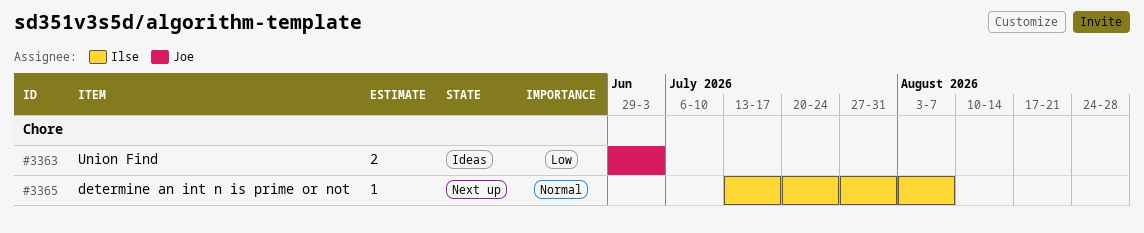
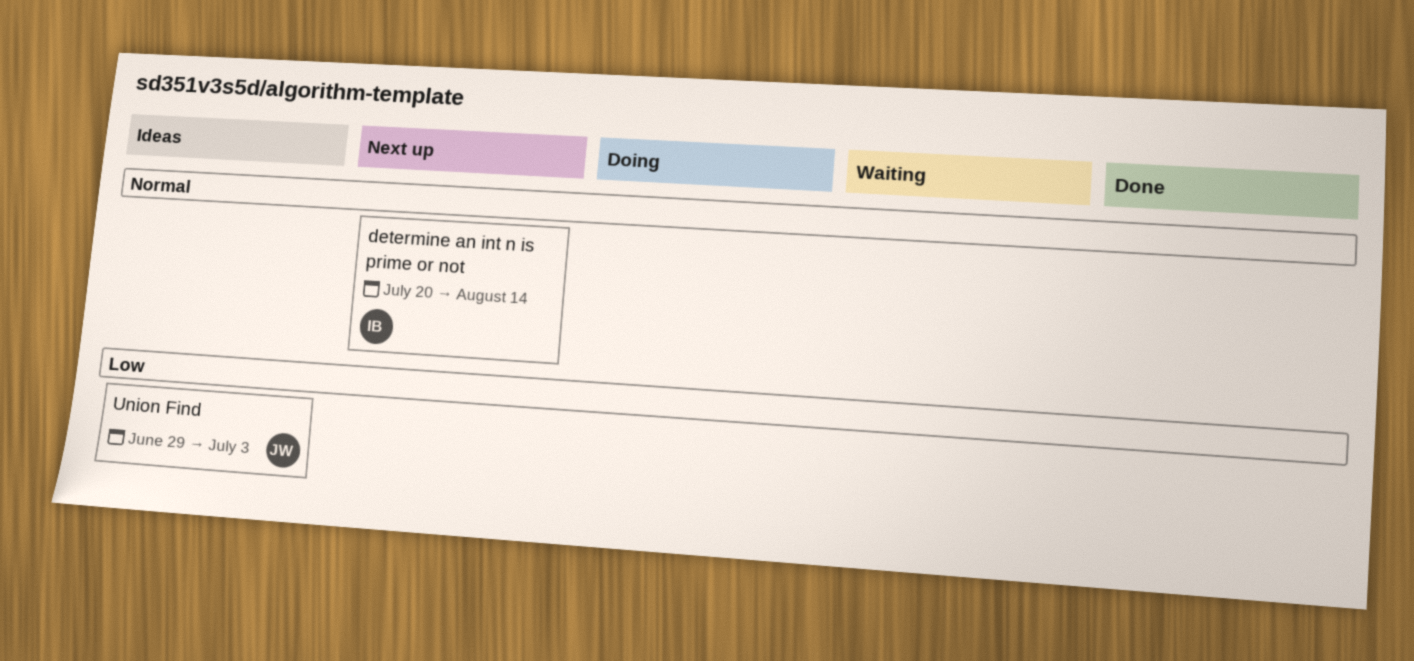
determine an int n is prime or not, start: Jul 13 -> Jul 20
determine an int n is prime or not, due: Aug 7 -> Aug 14

